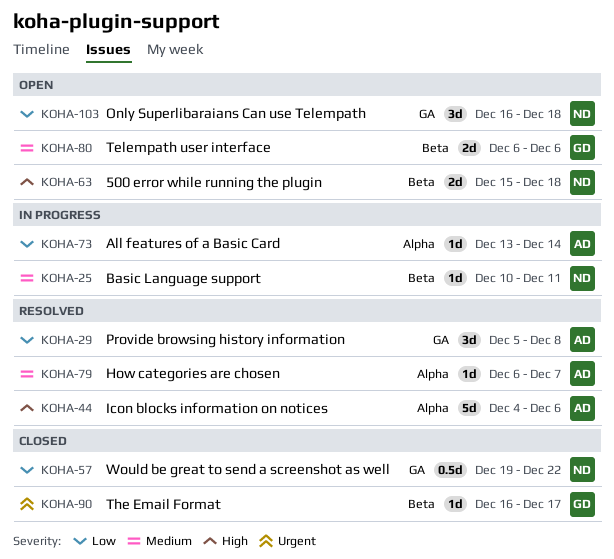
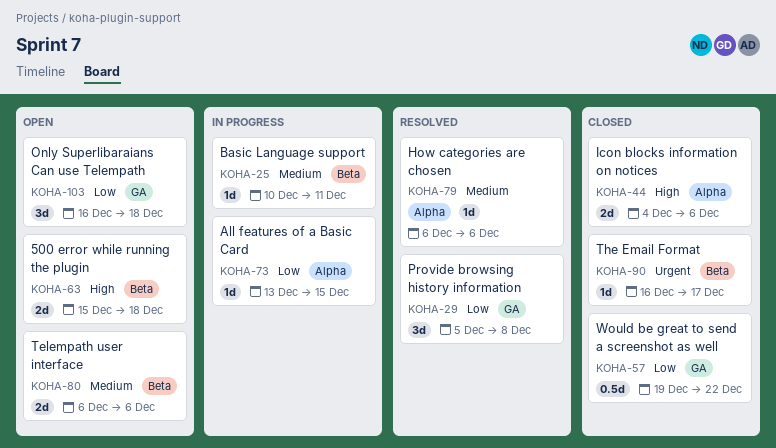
KOHA-44, status: Resolved -> Closed
KOHA-44, estimate: 5d -> 2d
KOHA-73, due: Dec 14 -> Dec 15
KOHA-79, due: Dec 7 -> Dec 6

